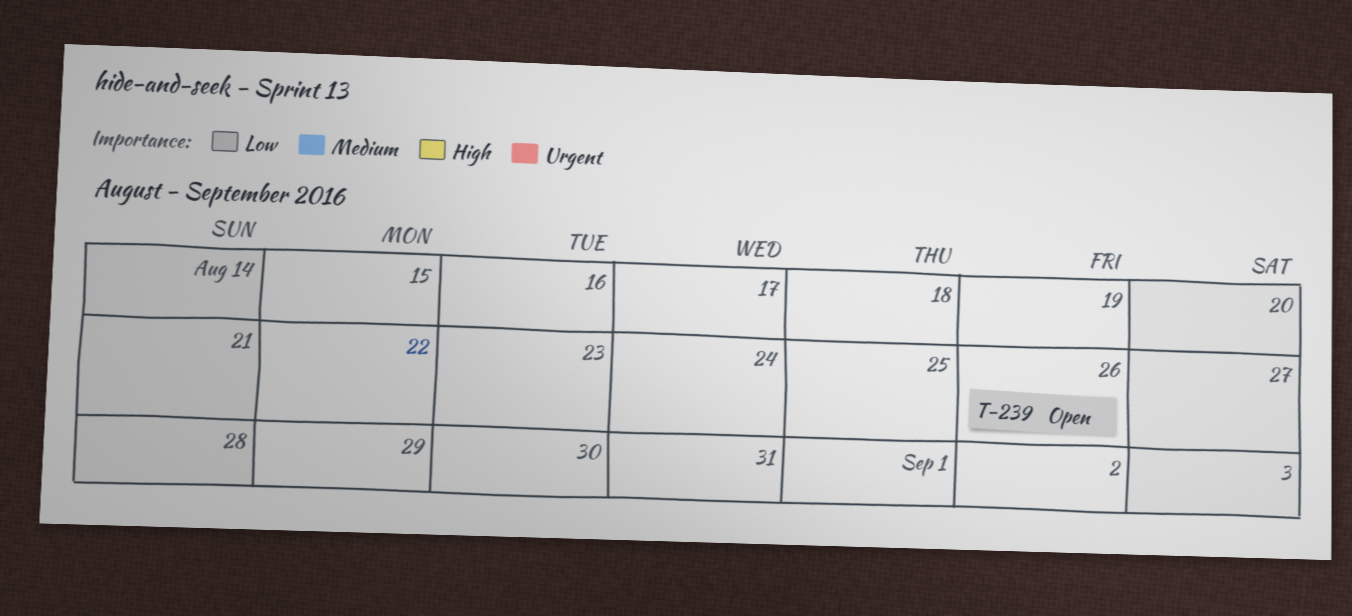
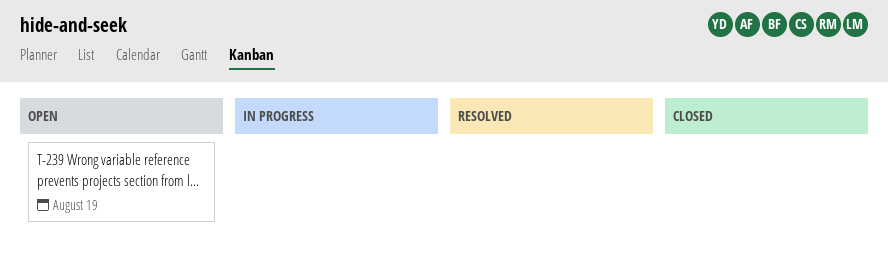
T-239, due: Aug 26 -> Aug 19

